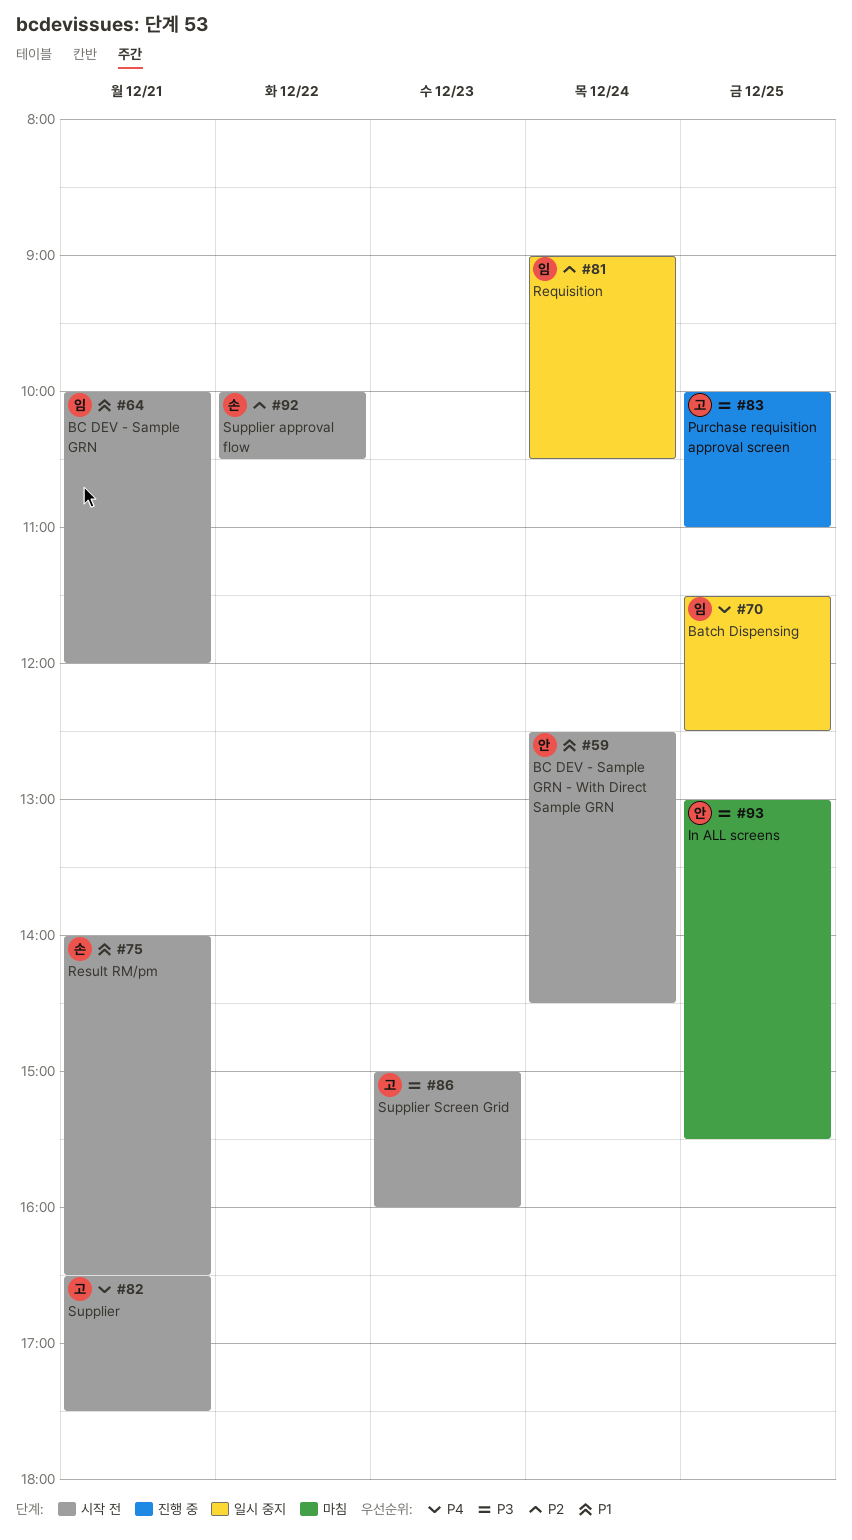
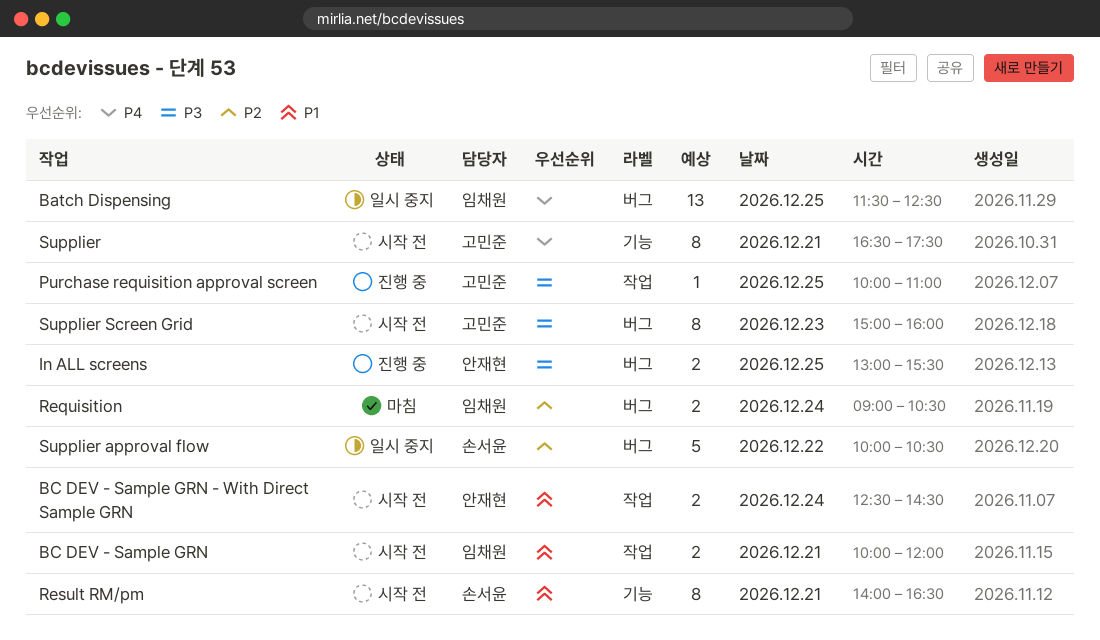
In ALL screens, status: 마침 -> 진행 중
Requisition, status: 일시 중지 -> 마침
Supplier approval flow, status: 시작 전 -> 일시 중지

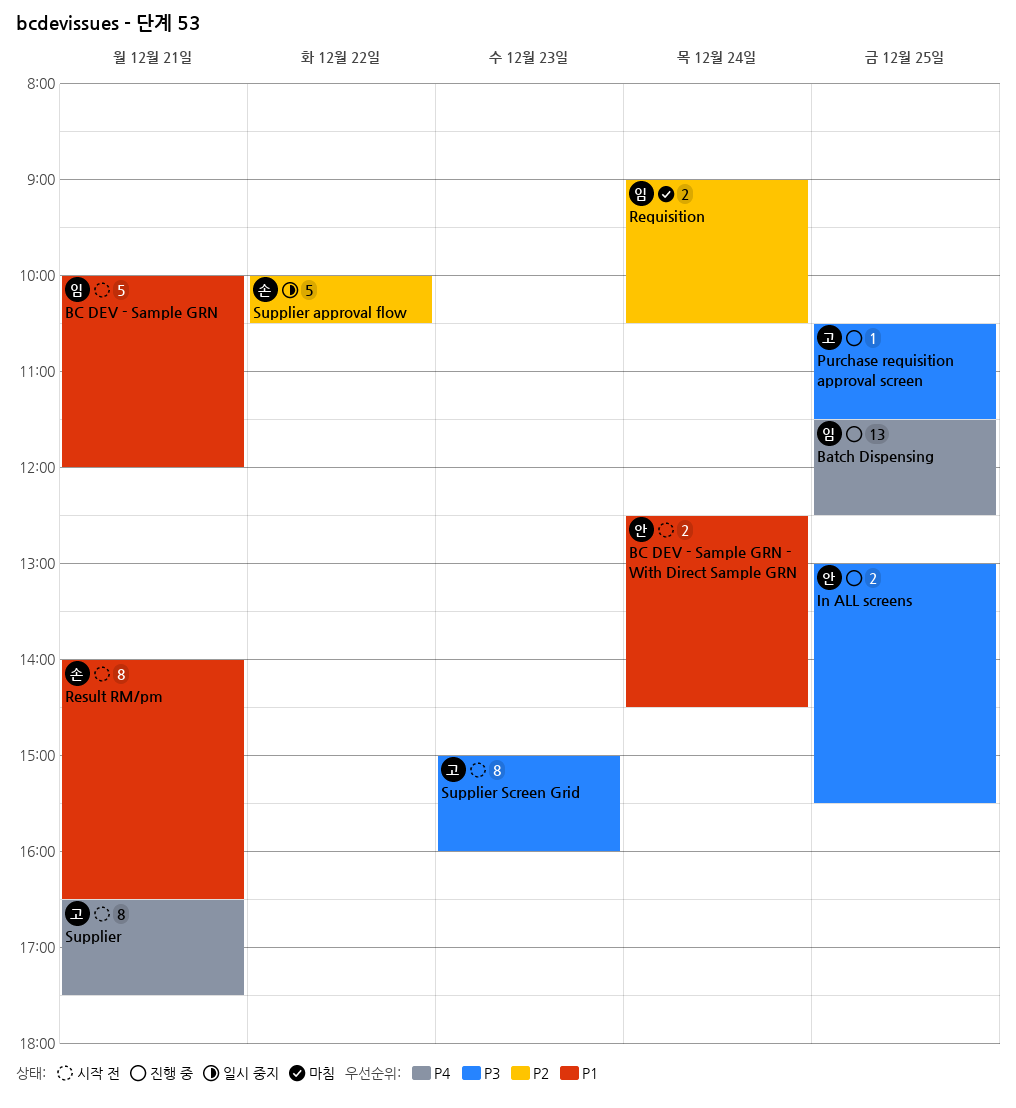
Batch Dispensing, status: 일시 중지 -> 진행 중
BC DEV - Sample GRN, estimate: 2 -> 5
Purchase requisition approval screen, begins: 10:00 -> 10:30
Purchase requisition approval screen, ends: 11:00 -> 11:30

